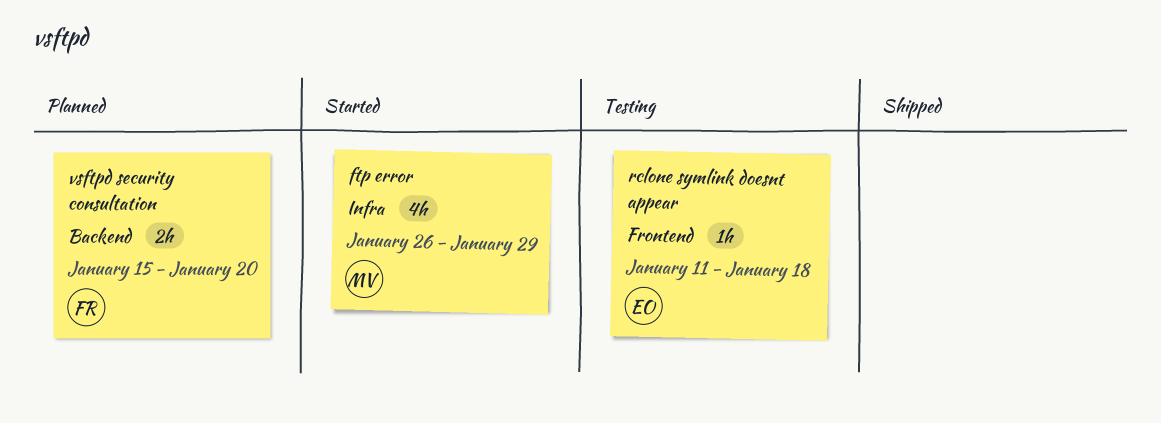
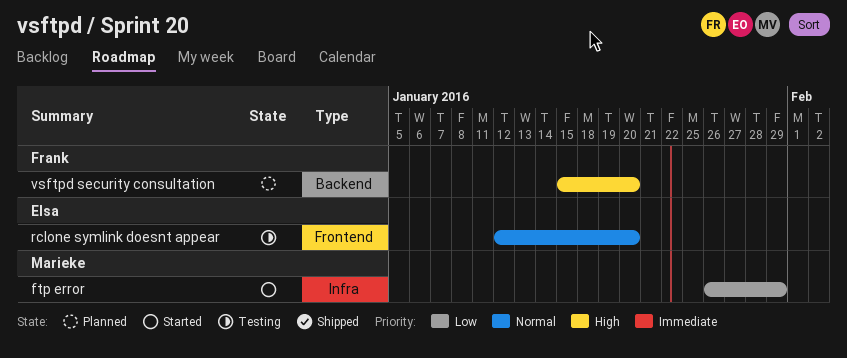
rclone symlink doesnt appear, start: Jan 11 -> Jan 12
rclone symlink doesnt appear, due: Jan 18 -> Jan 20

